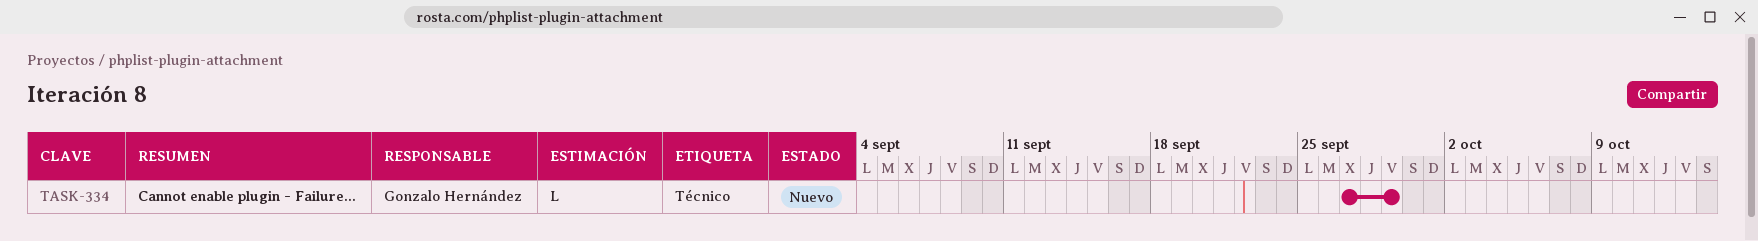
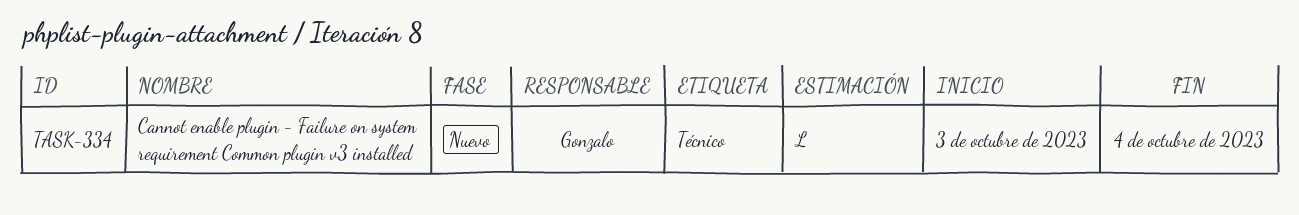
TASK-334, start: Sep 27 -> Oct 3
TASK-334, due: Sep 29 -> Oct 4

